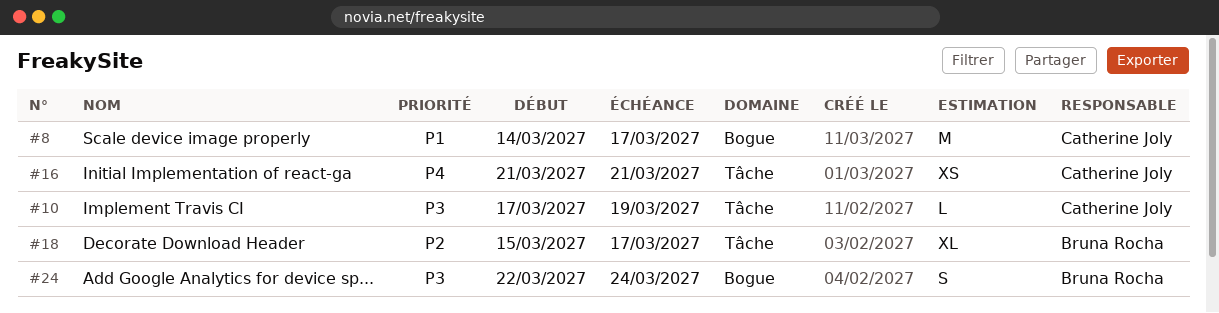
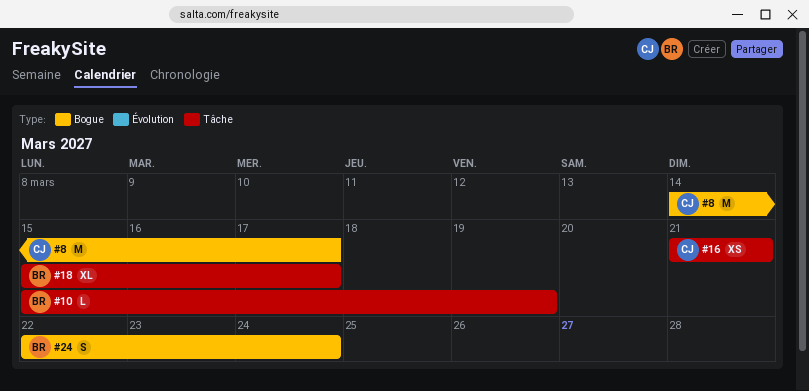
#10, owner: Catherine Joly -> Bruna Rocha
#10, start: Mar 17 -> Mar 15

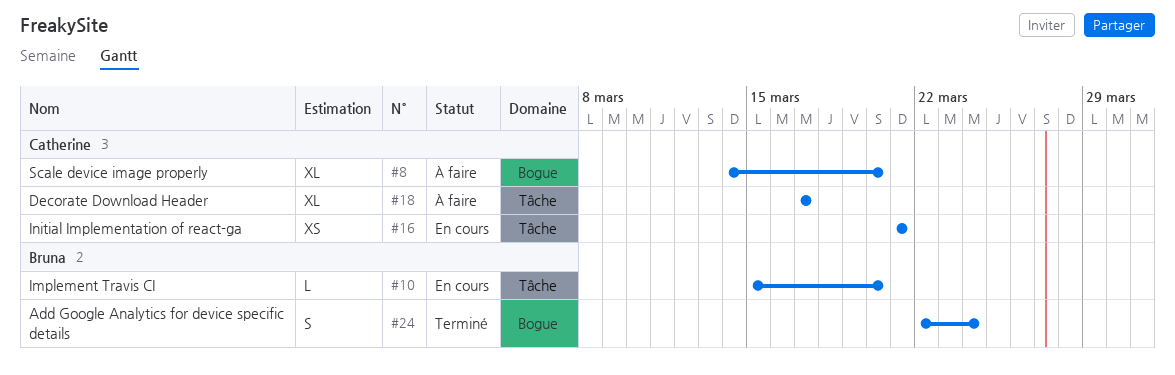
#8, estimate: M -> XL
#8, due: Mar 17 -> Mar 20
#10, due: Mar 19 -> Mar 20
#18, owner: Bruna -> Catherine
#18, start: Mar 15 -> Mar 17

